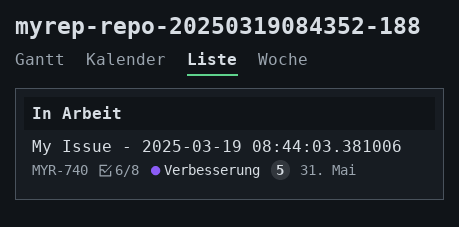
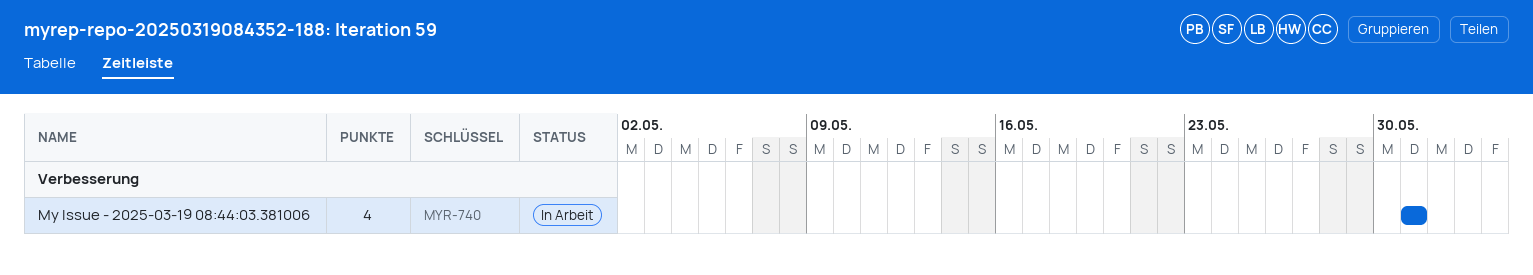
MYR-740, estimate: 5 -> 4

